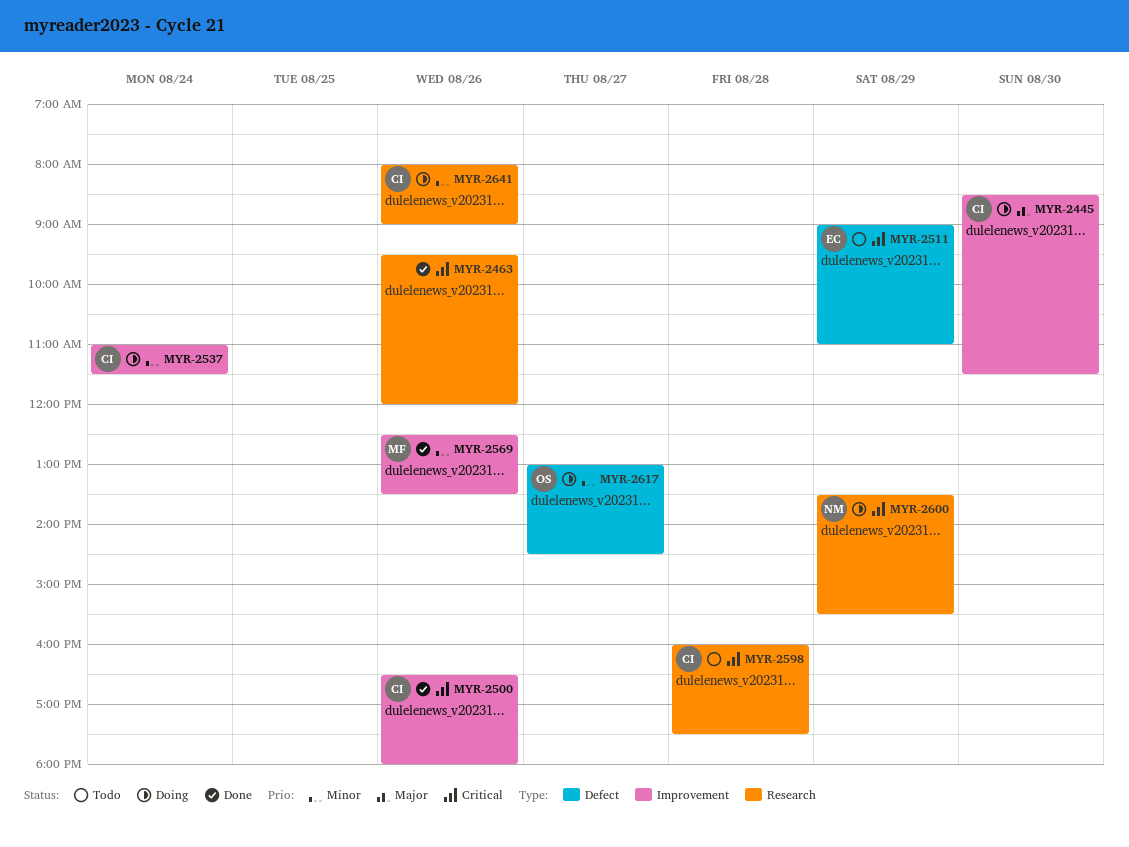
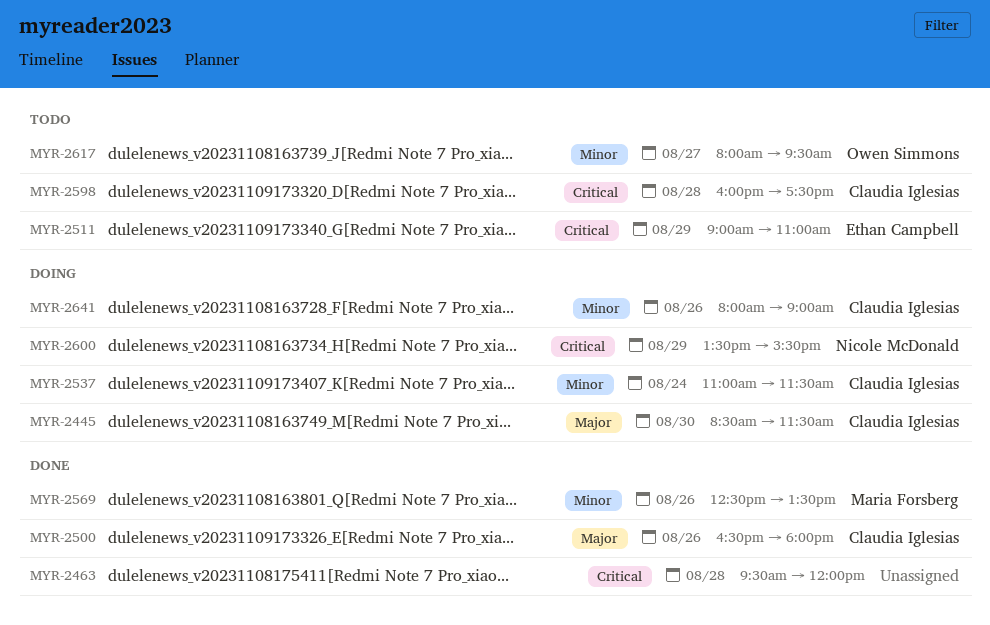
MYR-2463, day: Aug 26 -> Aug 28
MYR-2500, priority: Critical -> Major
MYR-2617, status: Doing -> Todo
MYR-2617, begins: 13:00 -> 08:00
MYR-2617, ends: 14:30 -> 09:30

